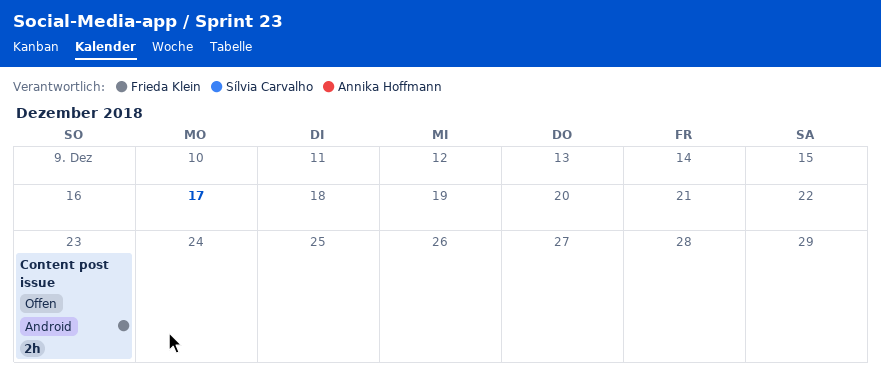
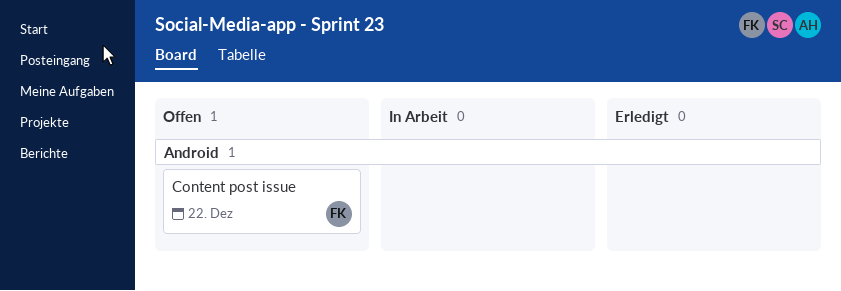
Content post issue, due: Dec 23 -> Dec 22

